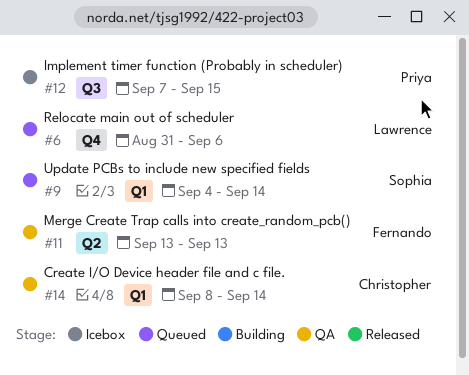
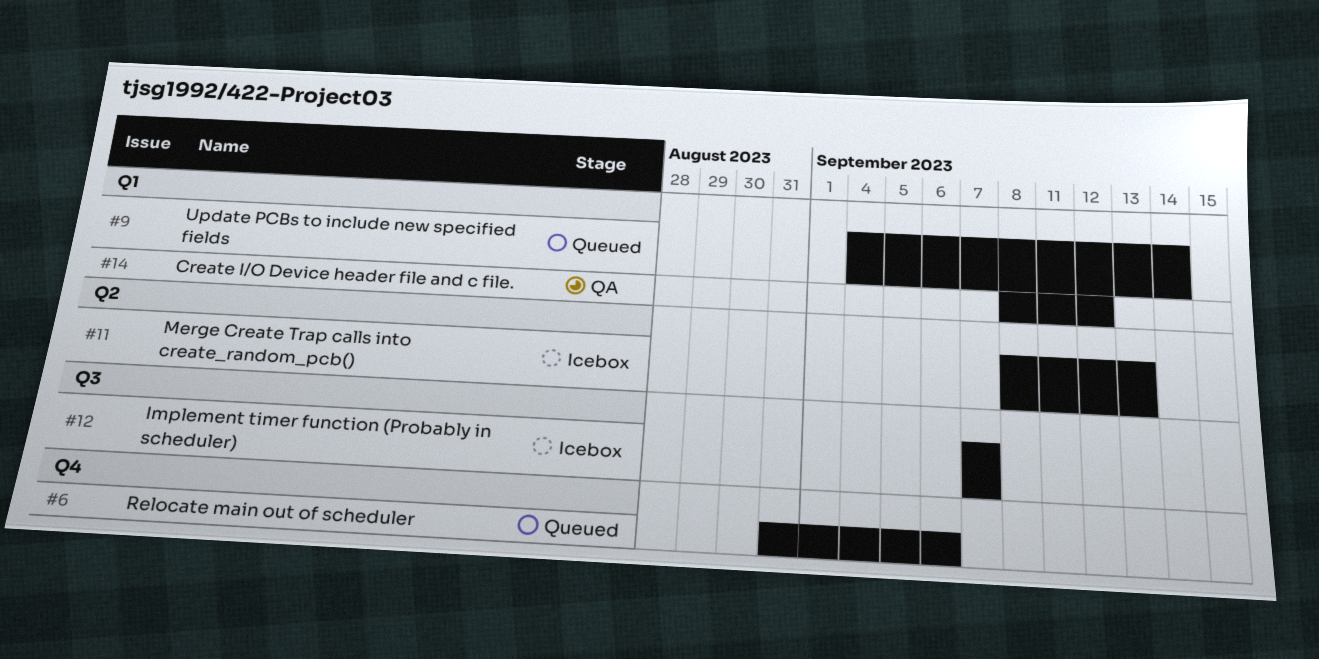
#11, status: QA -> Icebox
#11, start: Sep 13 -> Sep 8
#12, due: Sep 15 -> Sep 7
#14, due: Sep 14 -> Sep 12

